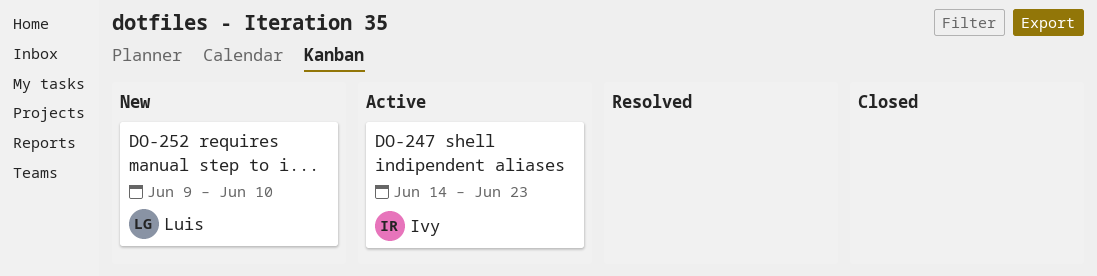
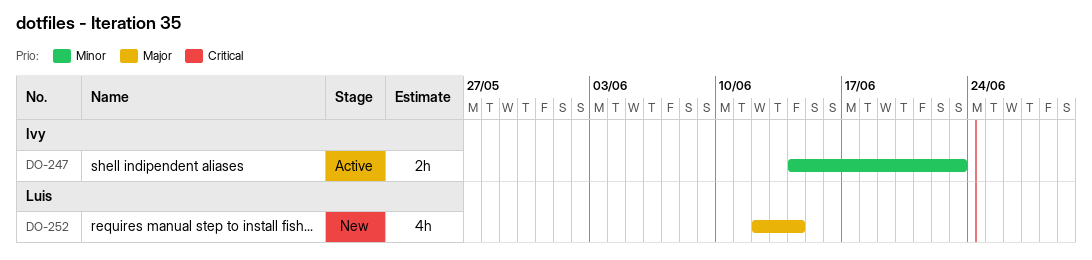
DO-252, start: Jun 9 -> Jun 12
DO-252, due: Jun 10 -> Jun 14

